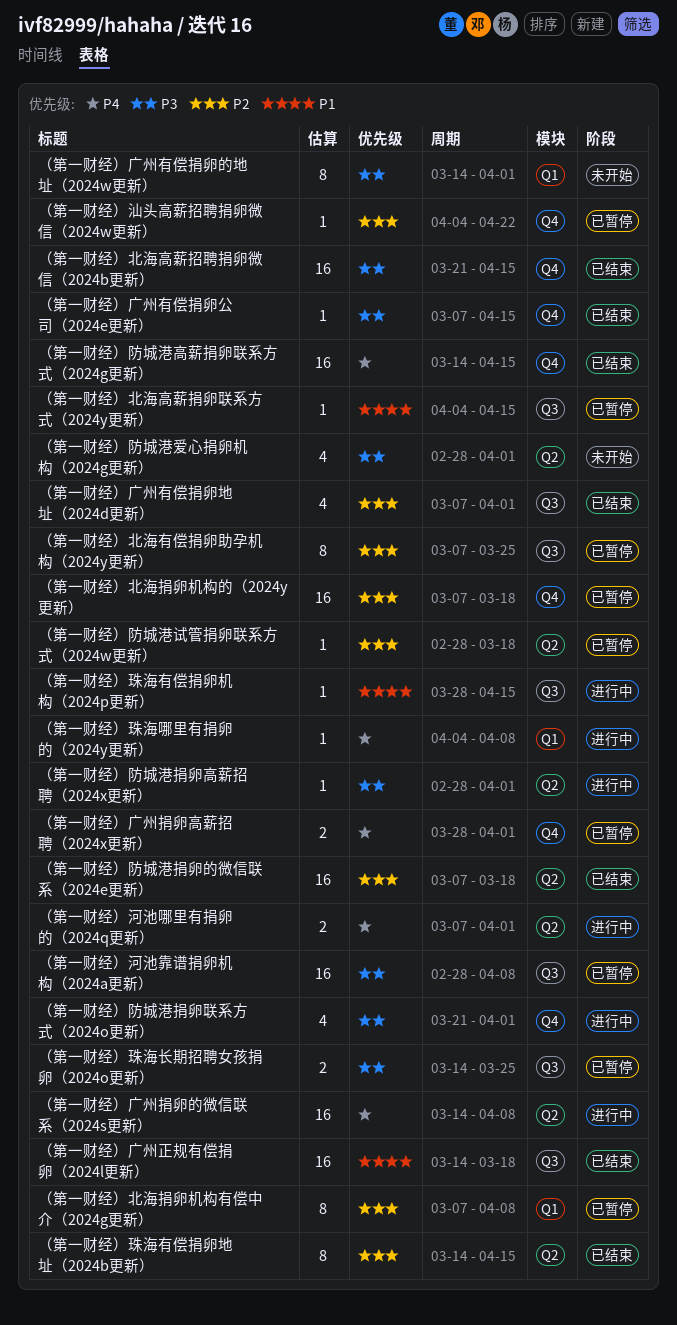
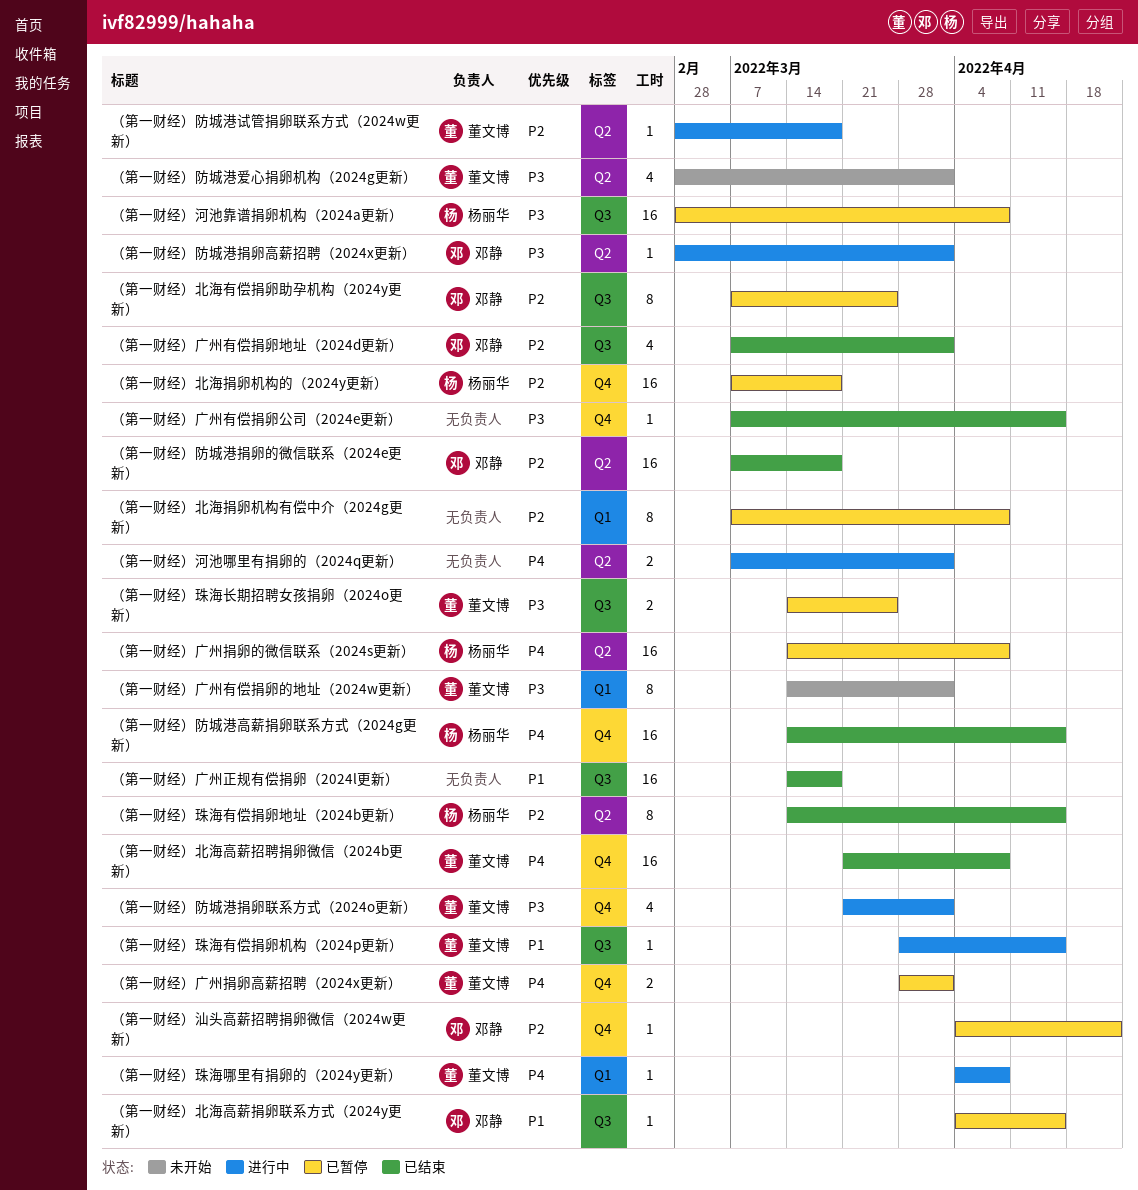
（第一财经）北海高薪招聘捐卵微信（2024b更新）, priority: P3 -> P4
（第一财经）北海高薪招聘捐卵微信（2024b更新）, due: Apr 15 -> Apr 8
（第一财经）广州捐卵的微信联系（2024s更新）, status: 进行中 -> 已暂停
（第一财经）防城港试管捐卵联系方式（2024w更新）, status: 已暂停 -> 进行中

